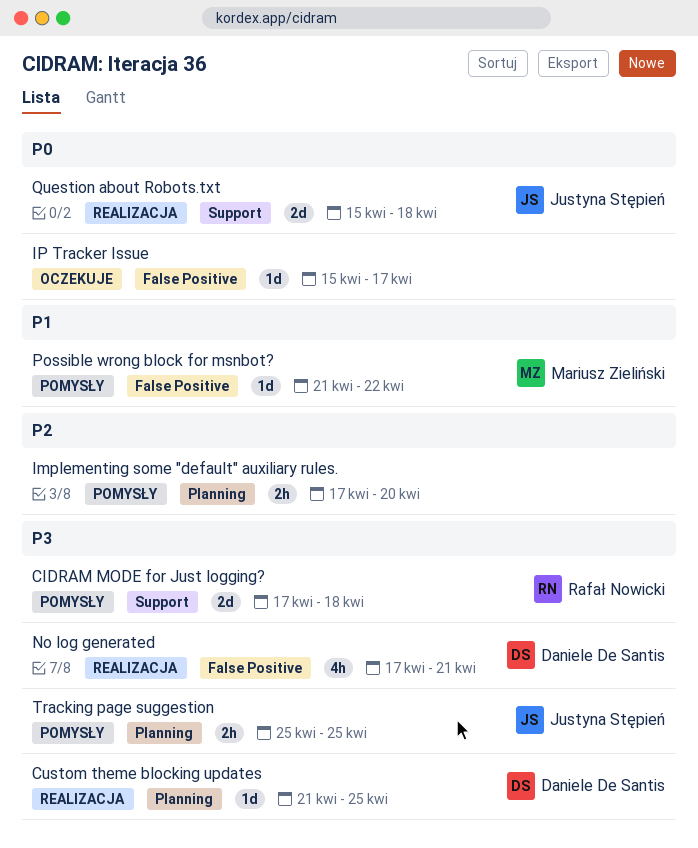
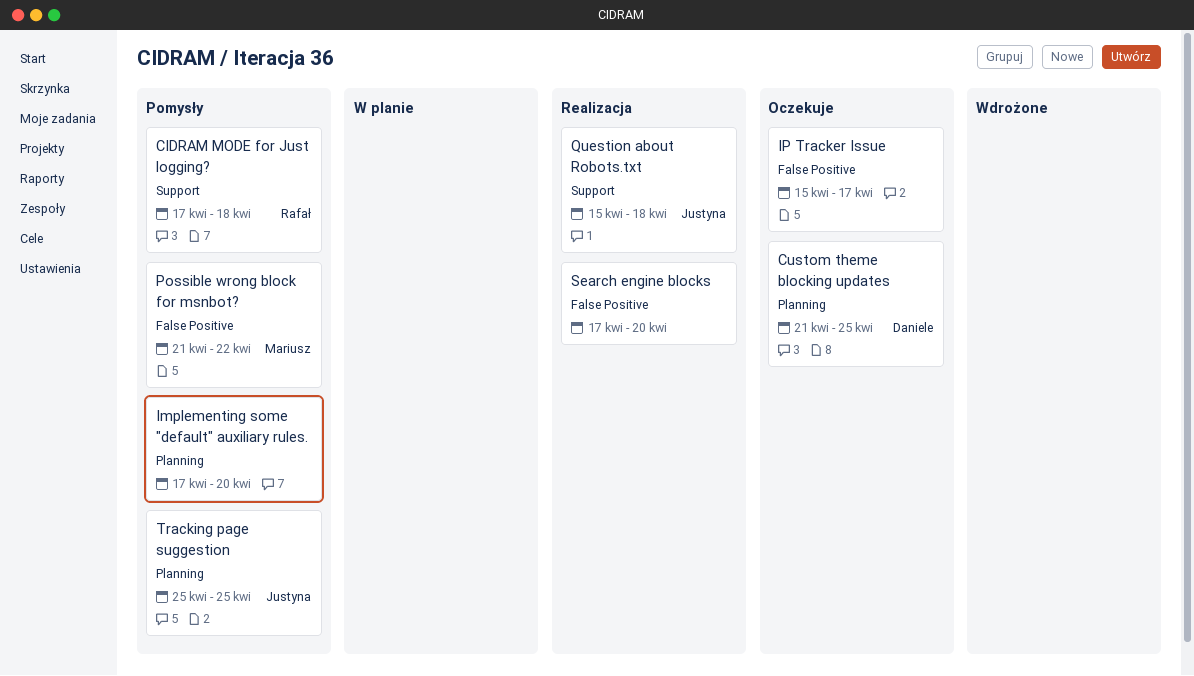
Custom theme blocking updates, status: Realizacja -> Oczekuje
No log generated: present -> none
Search engine blocks: none -> present

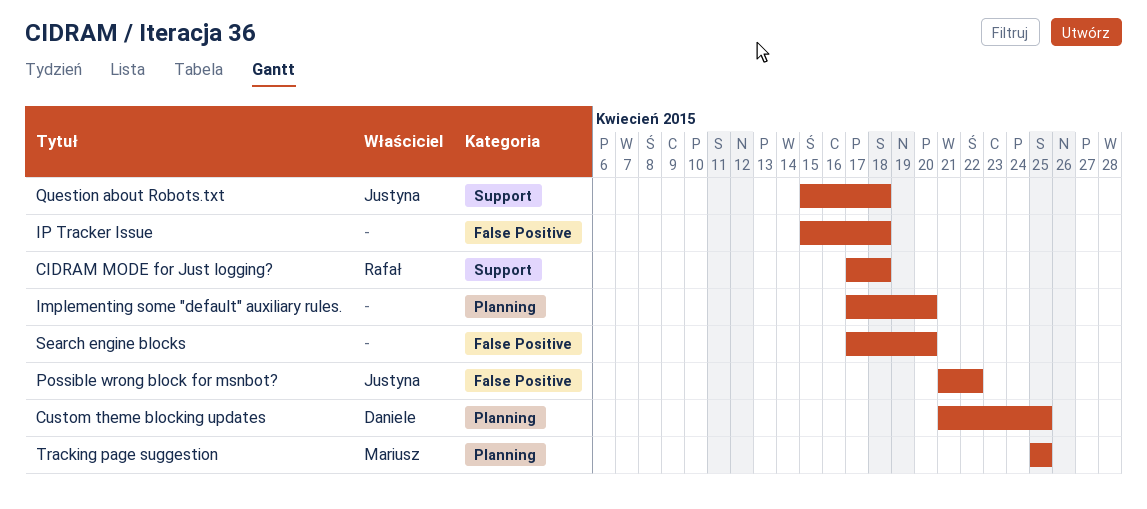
IP Tracker Issue, due: Apr 17 -> Apr 18
Possible wrong block for msnbot?, owner: Mariusz -> Justyna
Tracking page suggestion, owner: Justyna -> Mariusz

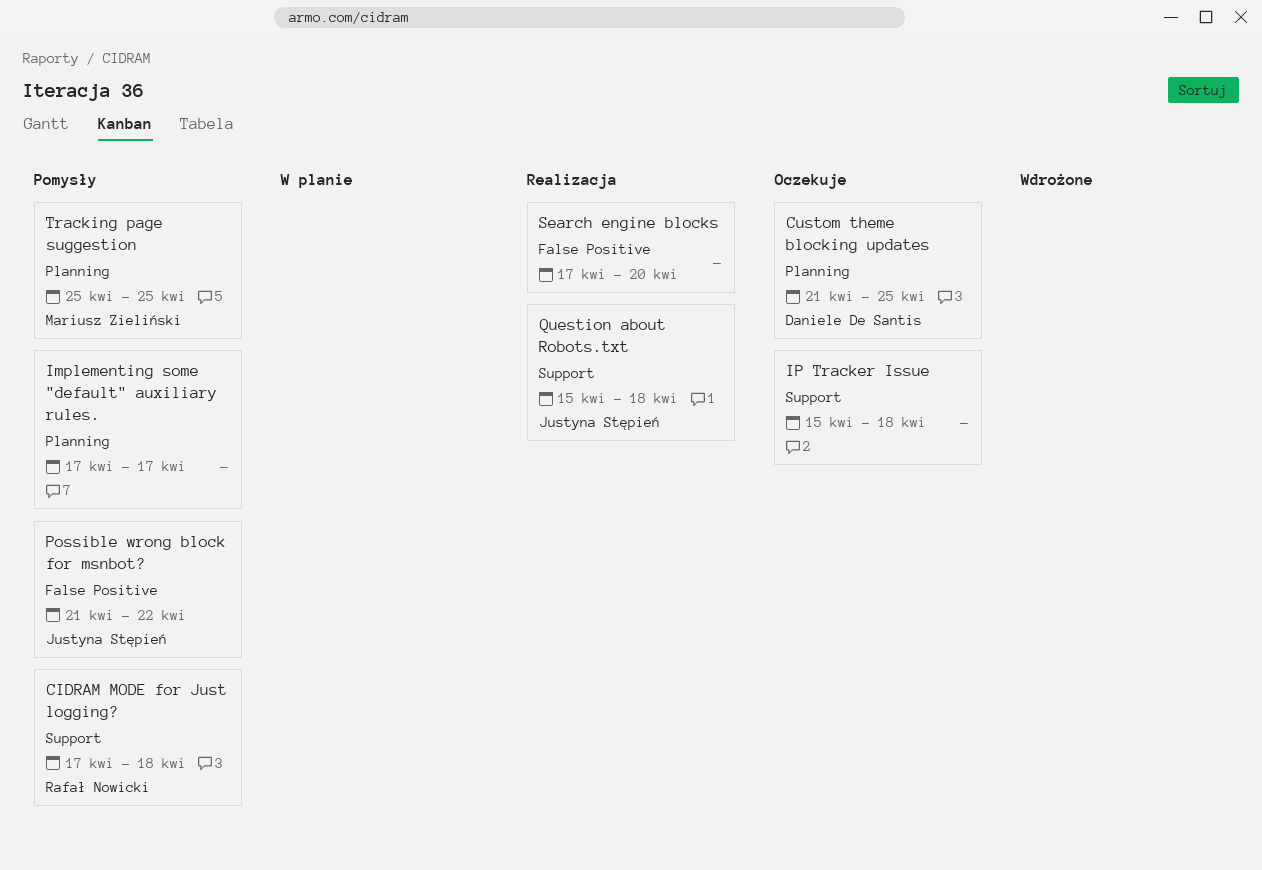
Implementing some "default" auxiliary rules., due: Apr 20 -> Apr 17
IP Tracker Issue, label: False Positive -> Support

